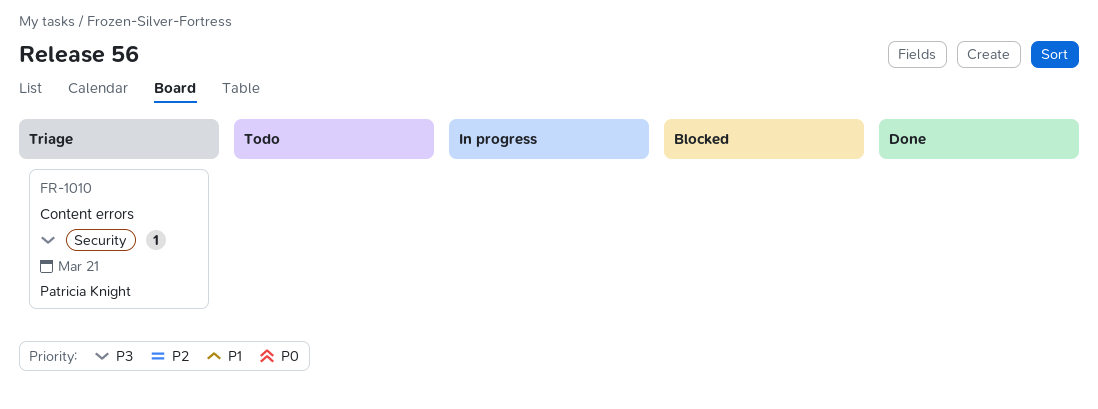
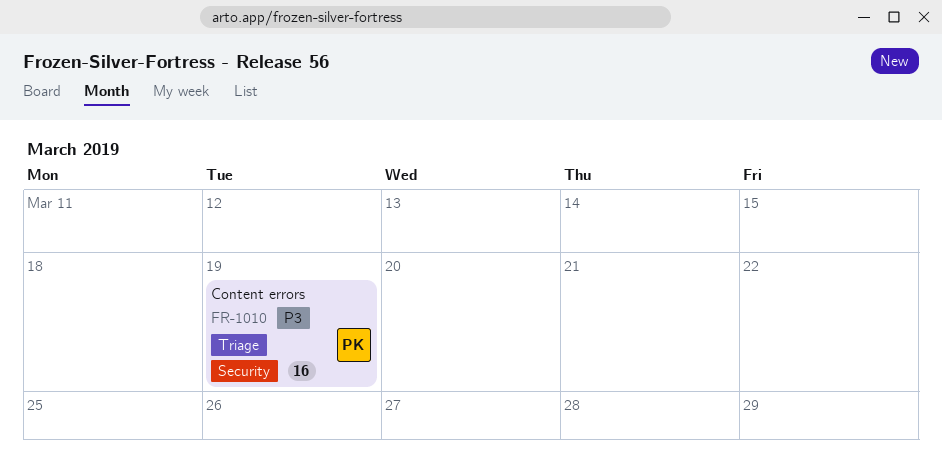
FR-1010, estimate: 1 -> 16
FR-1010, due: Mar 21 -> Mar 19

